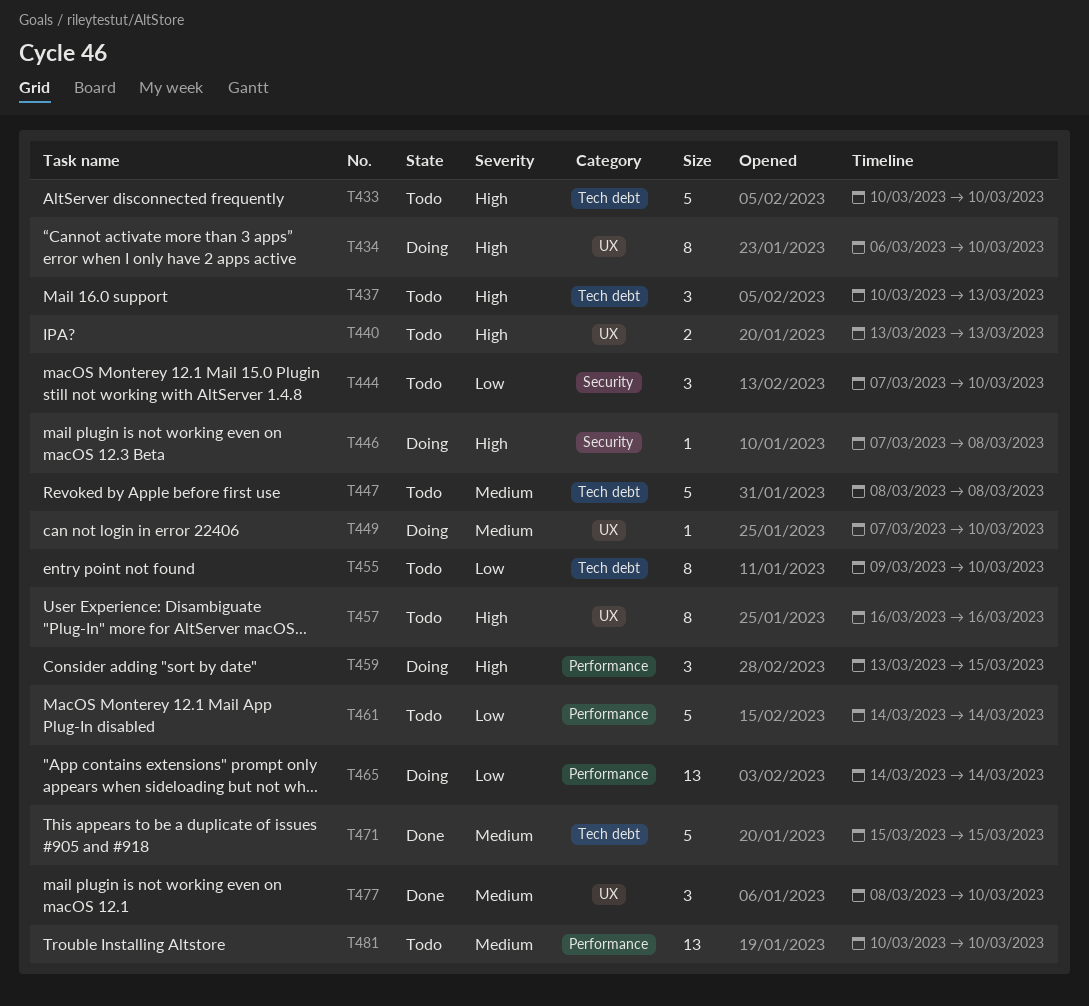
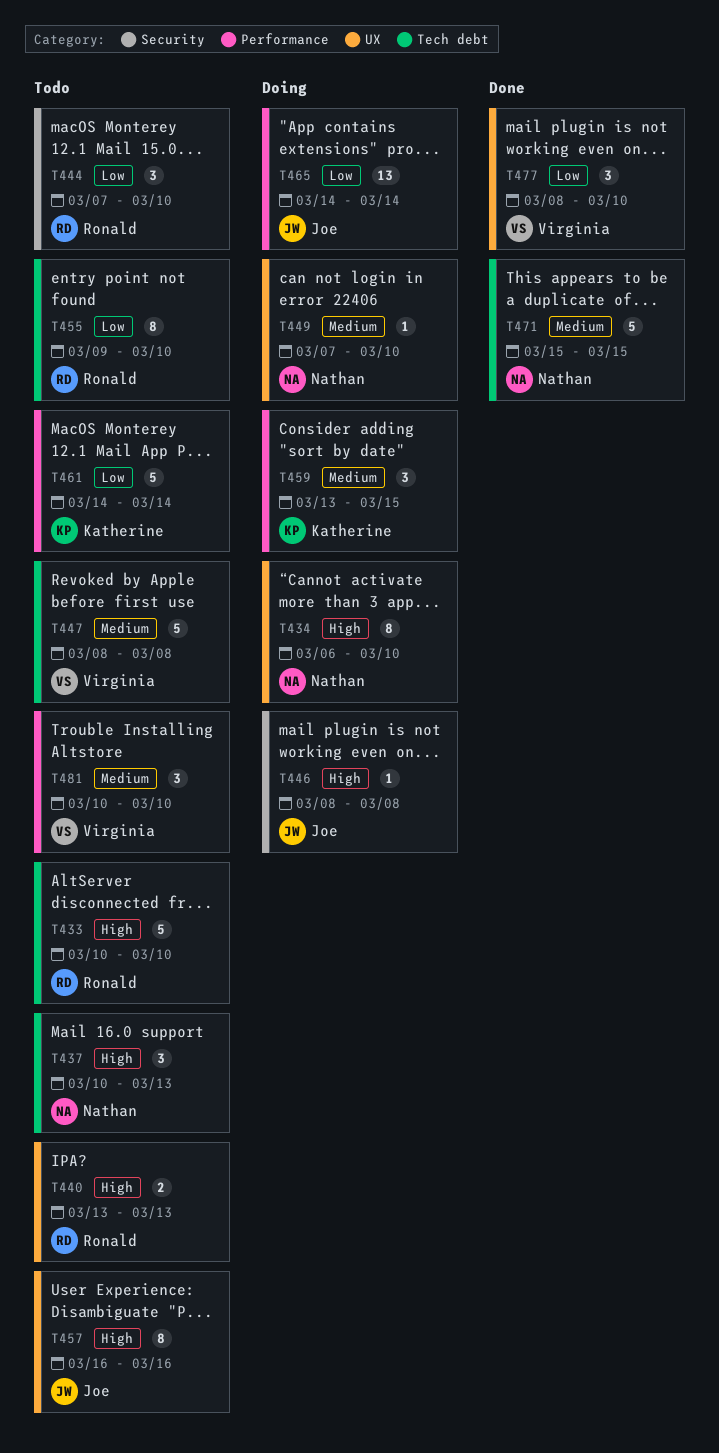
T446, start: Mar 7 -> Mar 8
T459, priority: High -> Medium
T477, priority: Medium -> Low
T481, estimate: 13 -> 3

